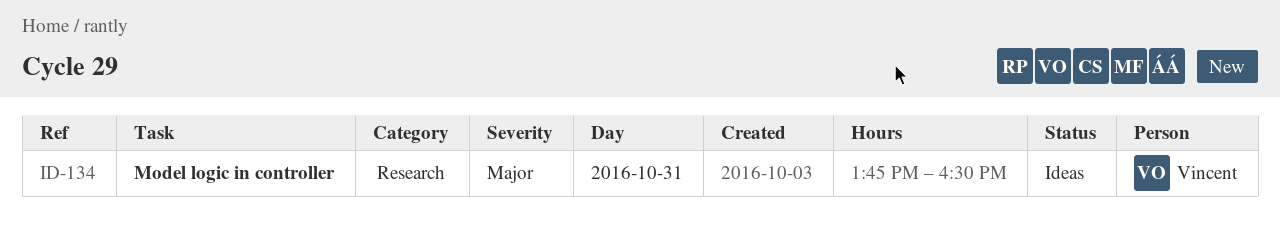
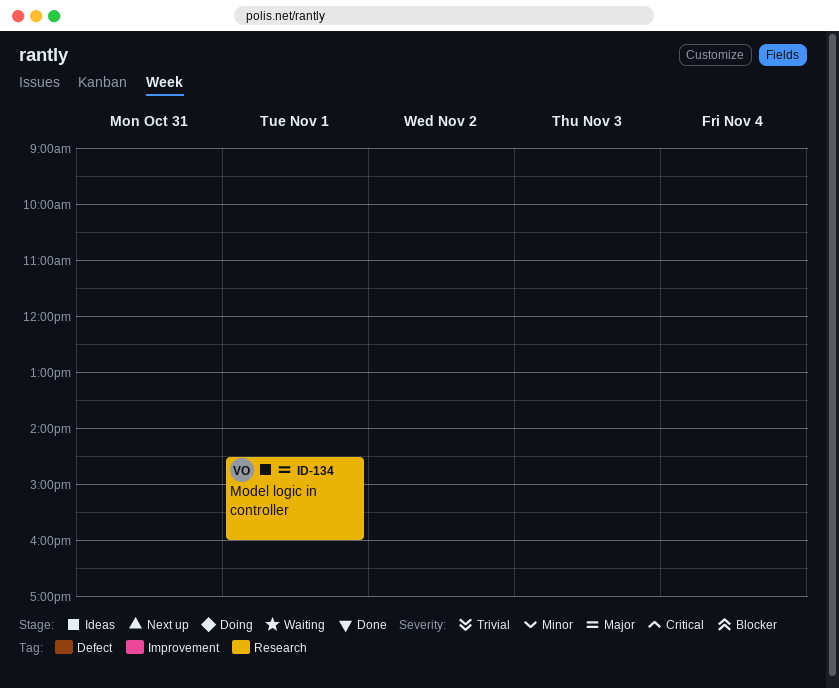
ID-134, day: Oct 31 -> Nov 1
ID-134, begins: 13:45 -> 14:30
ID-134, ends: 16:30 -> 16:00

